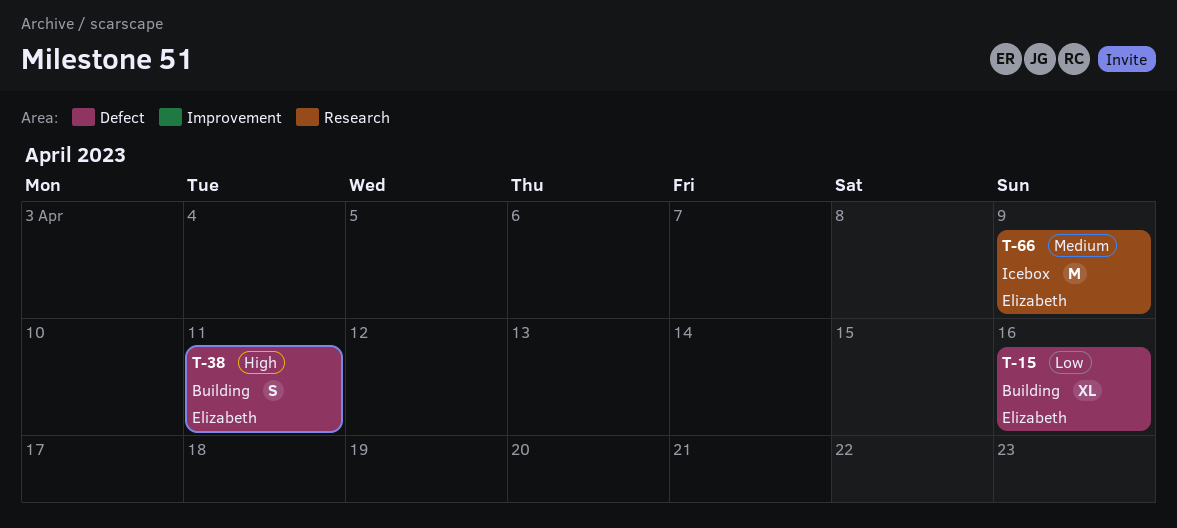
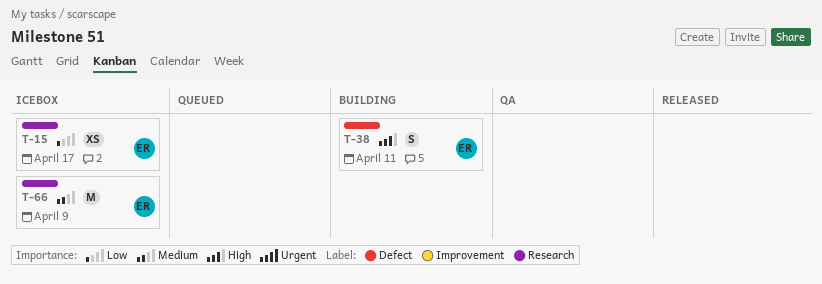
T-15, status: Building -> Icebox
T-15, label: Defect -> Research
T-15, estimate: XL -> XS
T-15, due: Apr 16 -> Apr 17

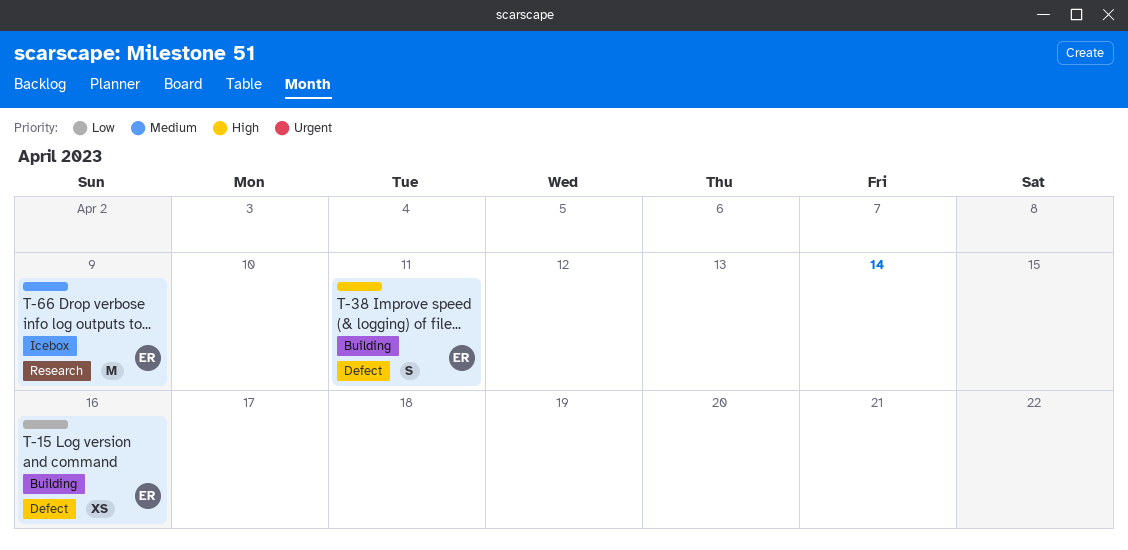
T-15, status: Icebox -> Building
T-15, label: Research -> Defect
T-15, due: Apr 17 -> Apr 16

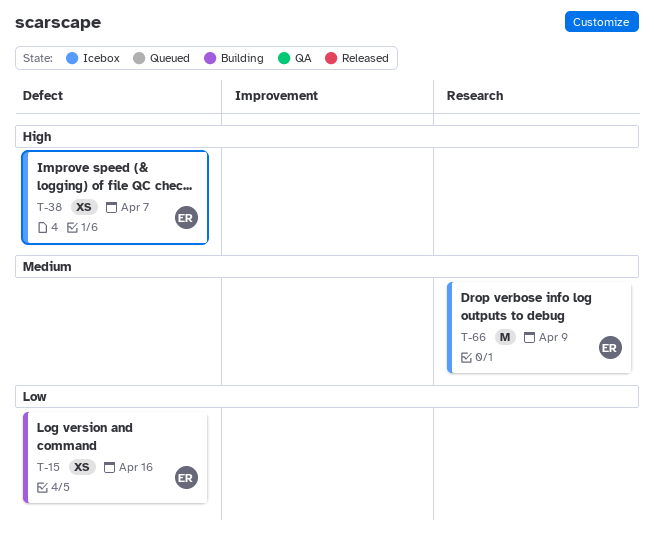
T-38, status: Building -> Icebox
T-38, estimate: S -> XS
T-38, due: Apr 11 -> Apr 7

